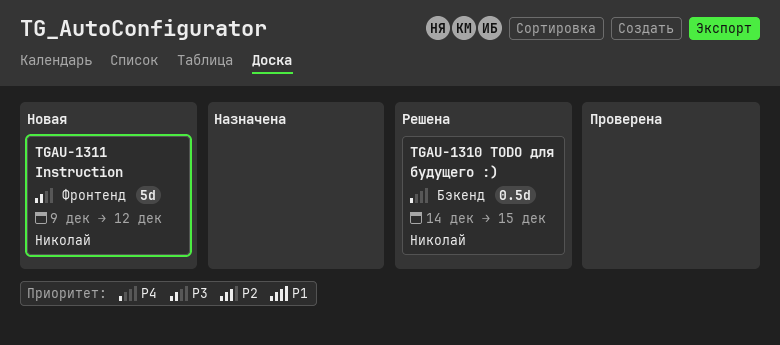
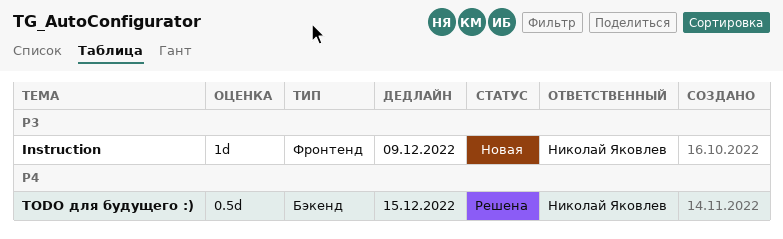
Instruction, estimate: 5d -> 1d
Instruction, due: Dec 12 -> Dec 9

